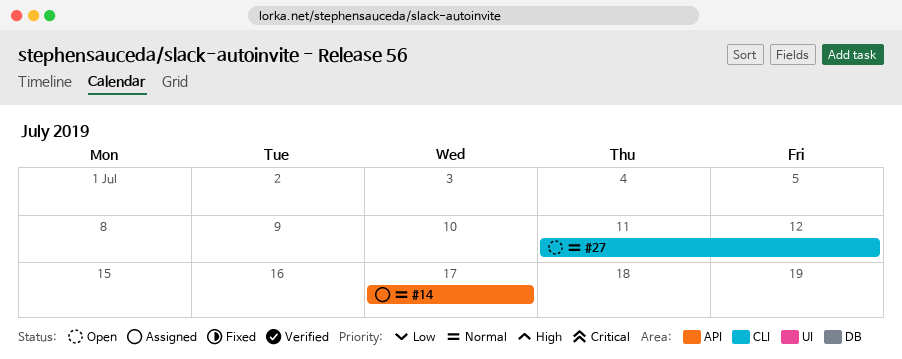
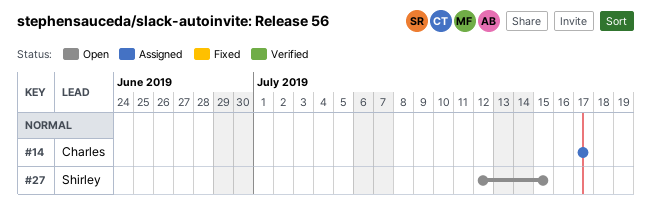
#27, start: Jul 11 -> Jul 12
#27, due: Jul 12 -> Jul 15

